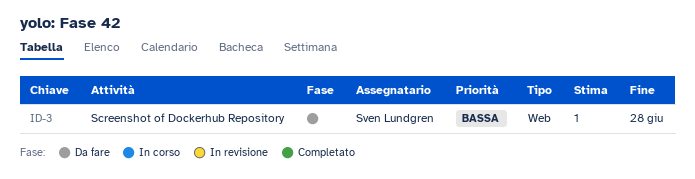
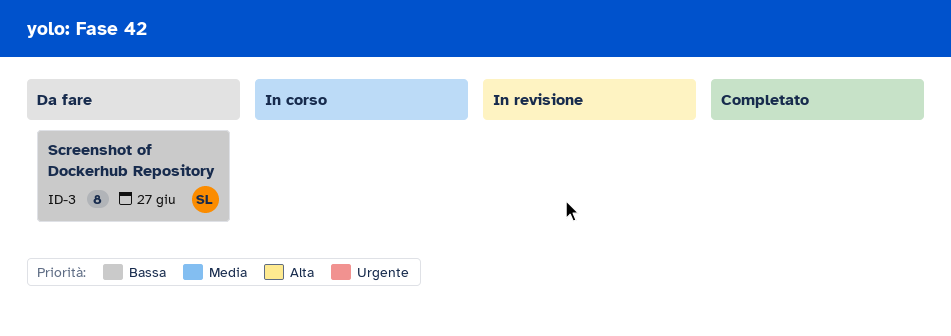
ID-3, estimate: 1 -> 8
ID-3, due: Jun 28 -> Jun 27

